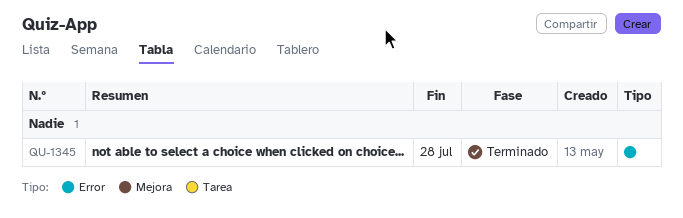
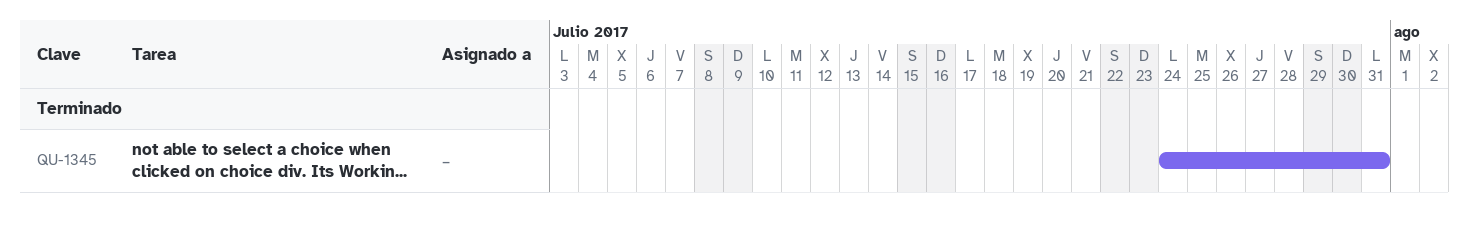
QU-1345, due: Jul 28 -> Jul 31

